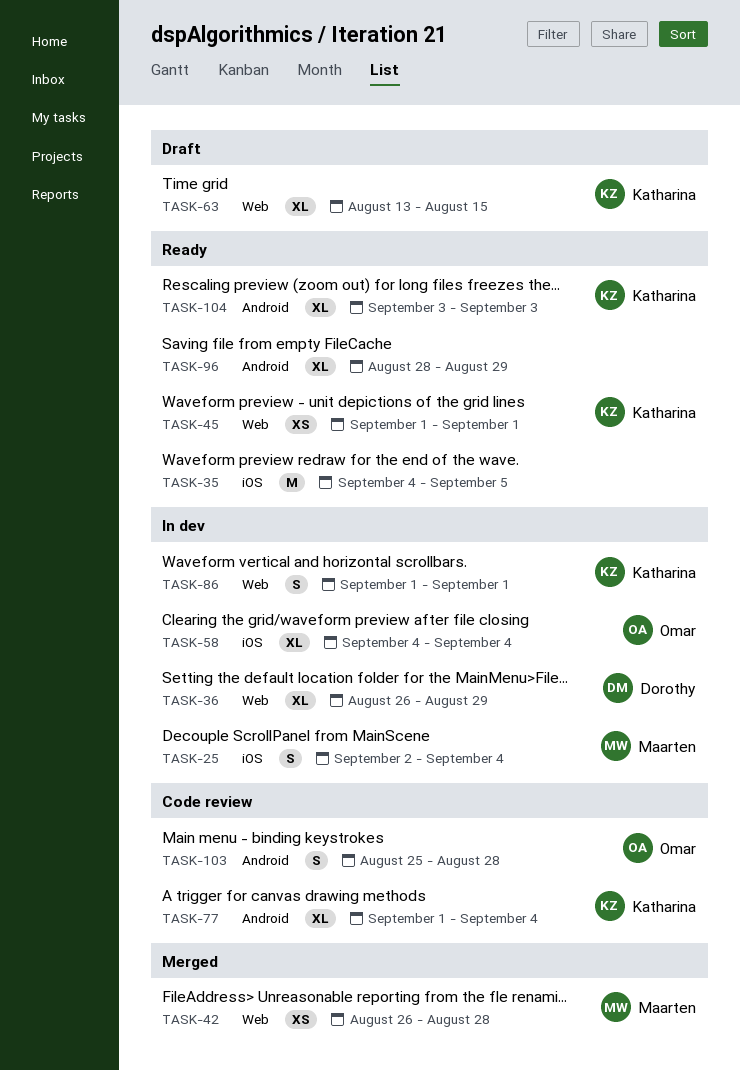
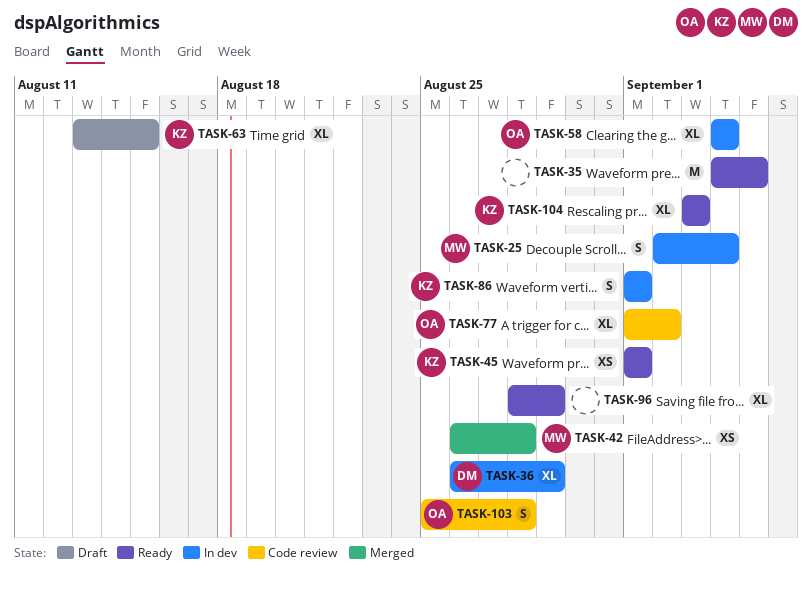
TASK-77, owner: Katharina -> Omar
TASK-77, due: Sep 4 -> Sep 2

